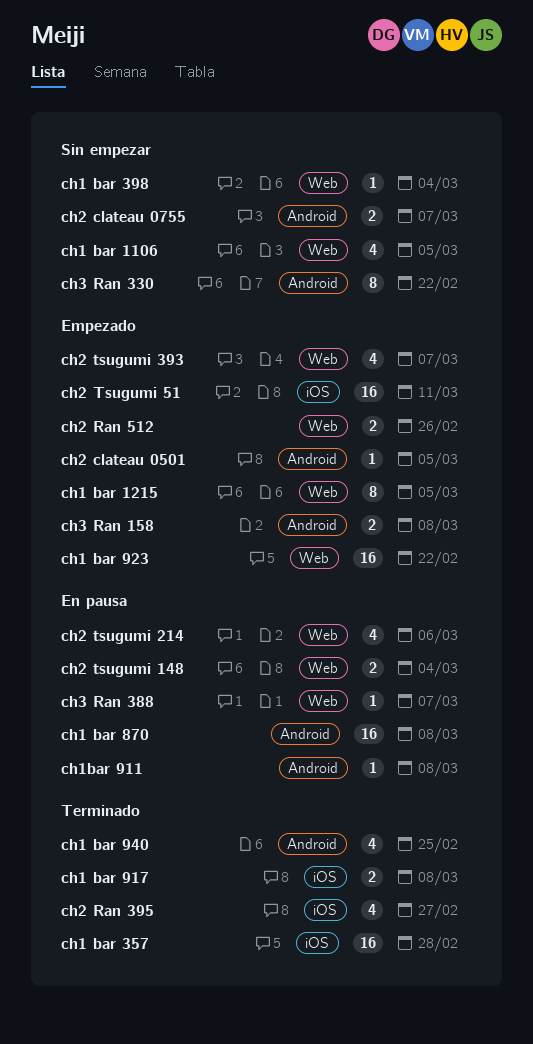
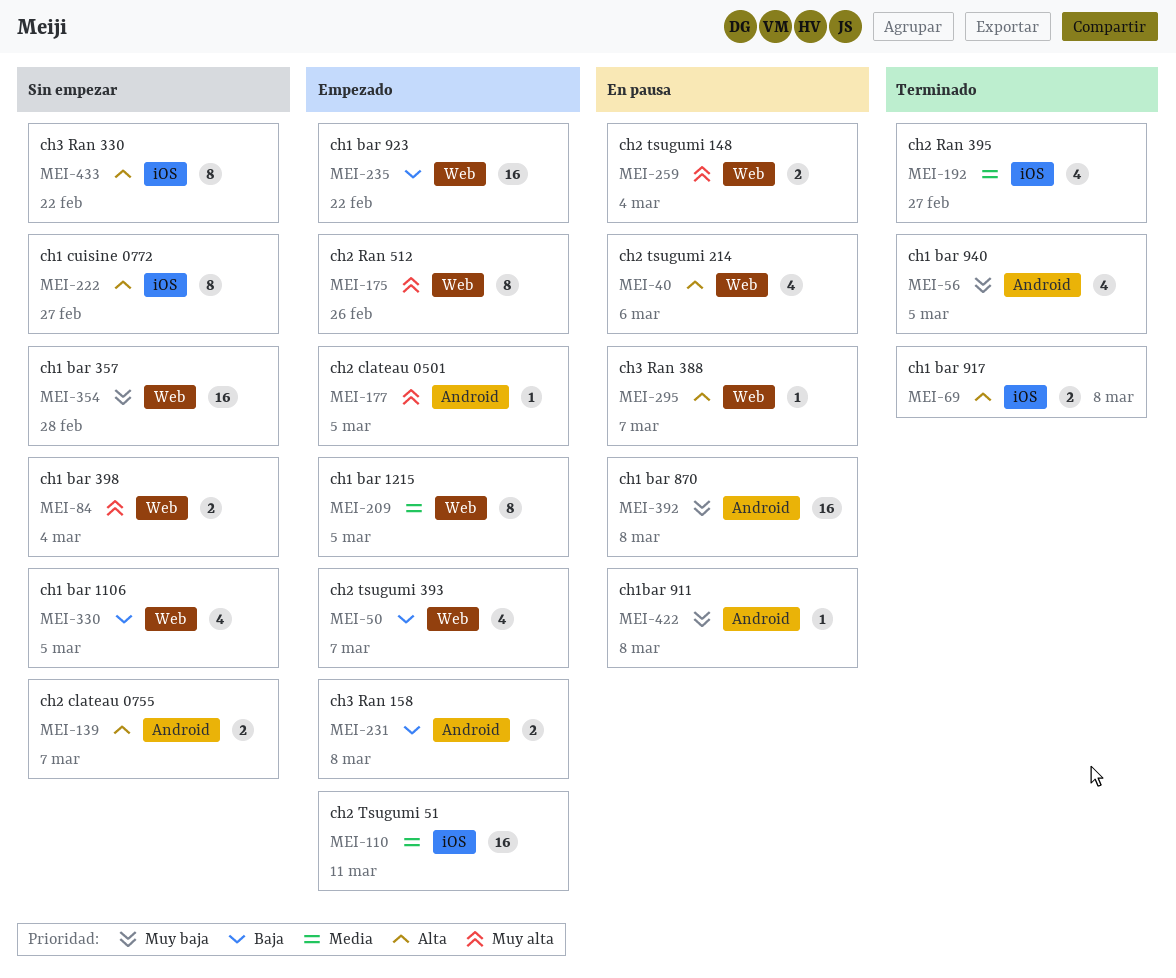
ch1 bar 357, status: Terminado -> Sin empezar
ch1 bar 357, label: iOS -> Web
ch1 bar 398, estimate: 1 -> 2
ch1 bar 940, due: Feb 25 -> Mar 5
ch1 cuisine 0772: none -> present
ch2 Ran 512, estimate: 2 -> 8
ch3 Ran 330, label: Android -> iOS

